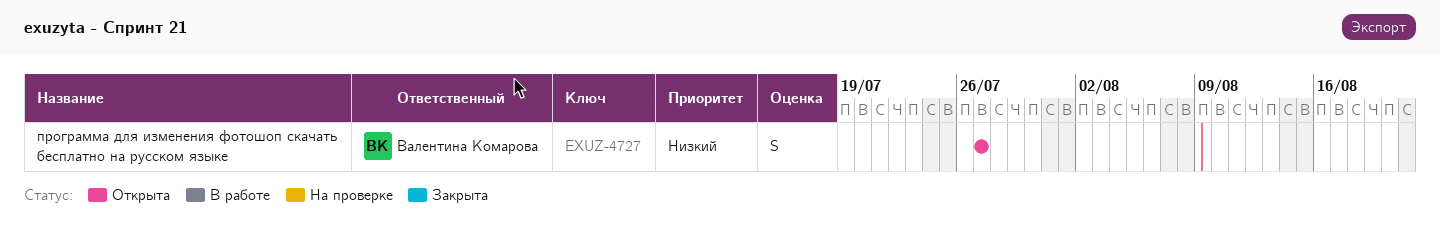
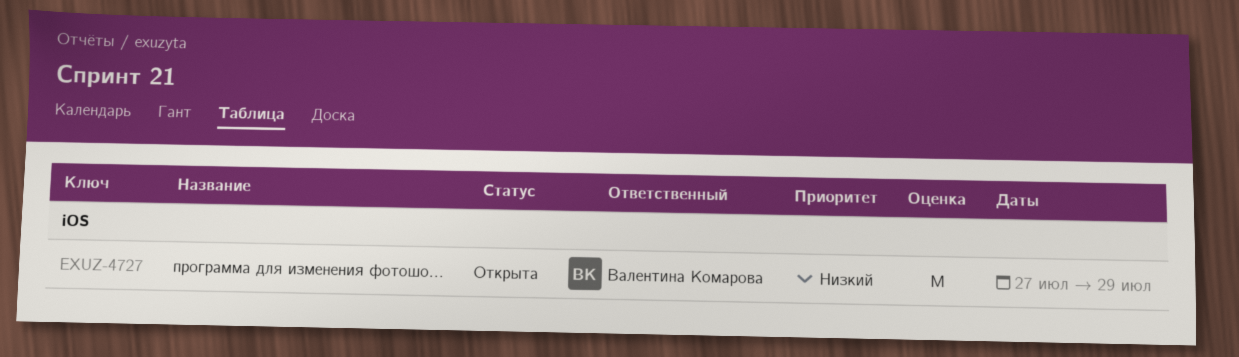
EXUZ-4727, estimate: S -> M
EXUZ-4727, due: Jul 27 -> Jul 29

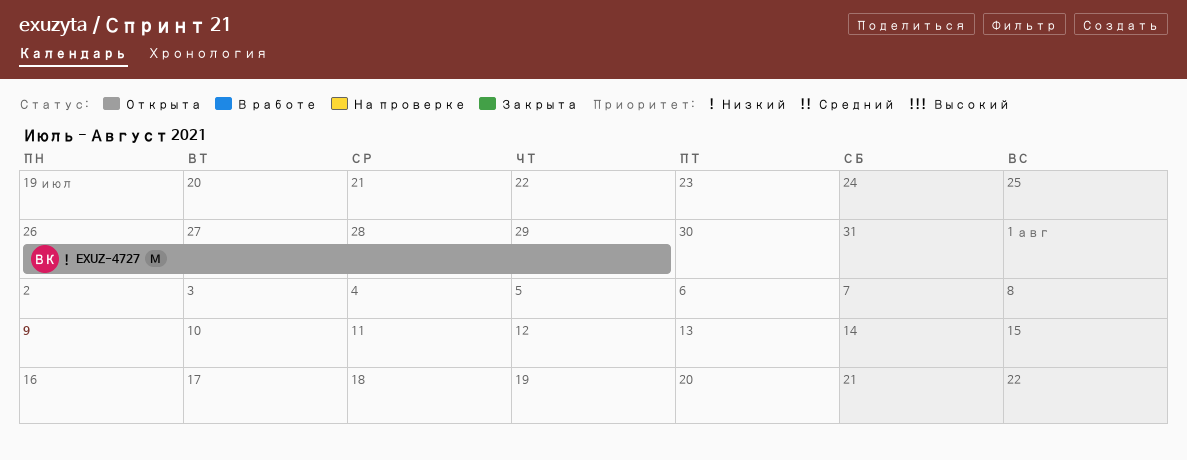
EXUZ-4727, start: Jul 27 -> Jul 26

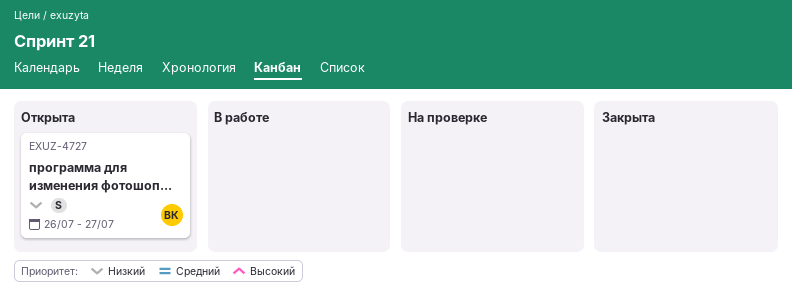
EXUZ-4727, estimate: M -> S
EXUZ-4727, due: Jul 29 -> Jul 27

